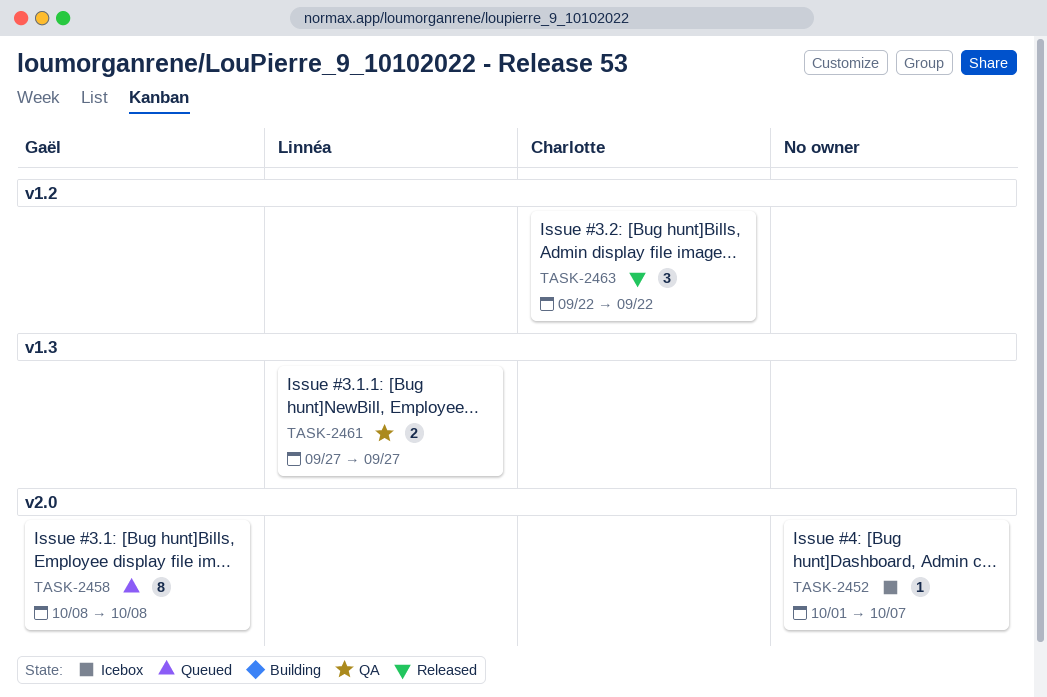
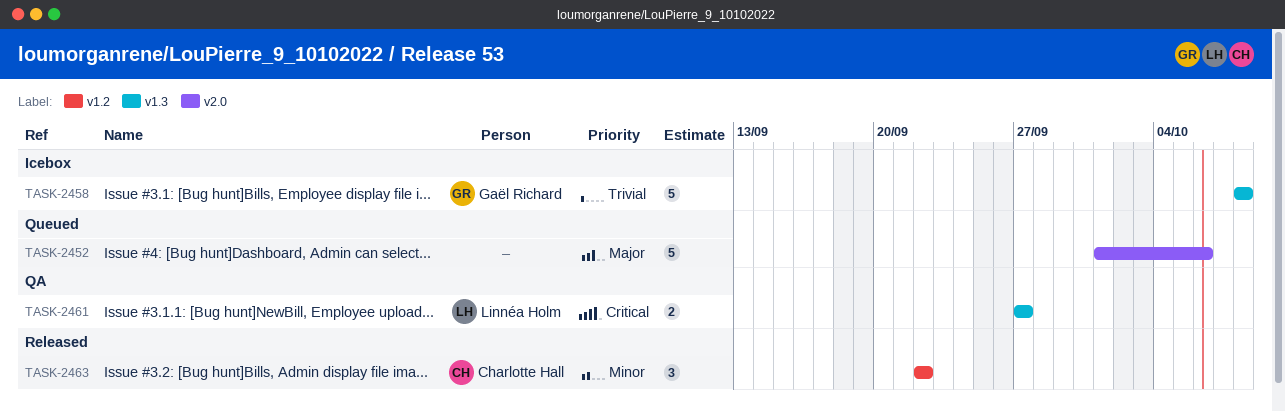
TASK-2452, status: Icebox -> Queued
TASK-2452, estimate: 1 -> 5
TASK-2452, due: Oct 7 -> Oct 6
TASK-2458, status: Queued -> Icebox
TASK-2458, label: v2.0 -> v1.3
TASK-2458, estimate: 8 -> 5

